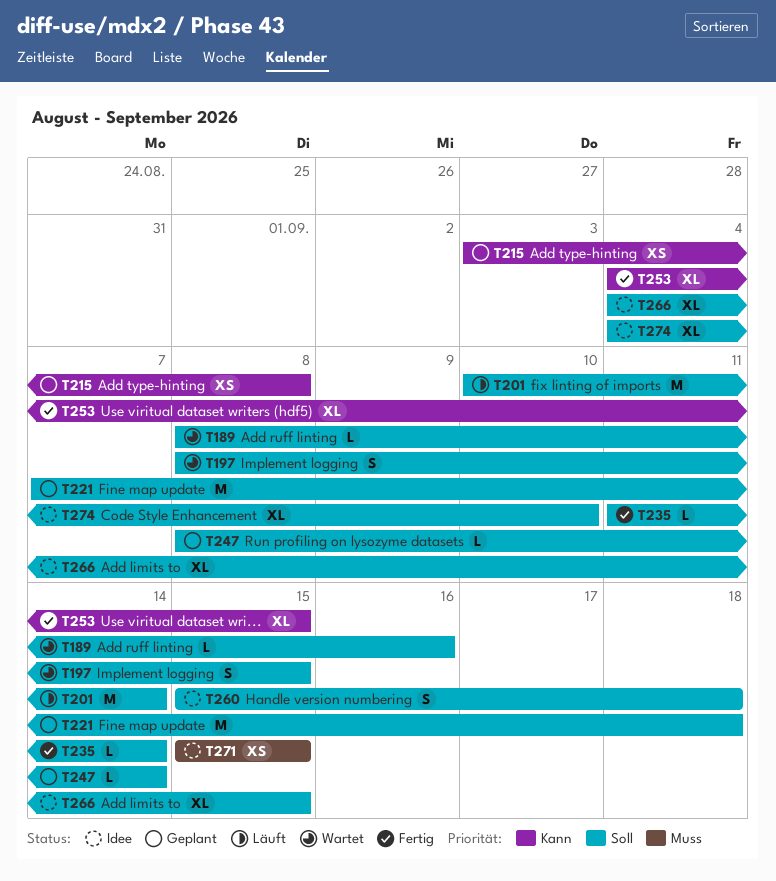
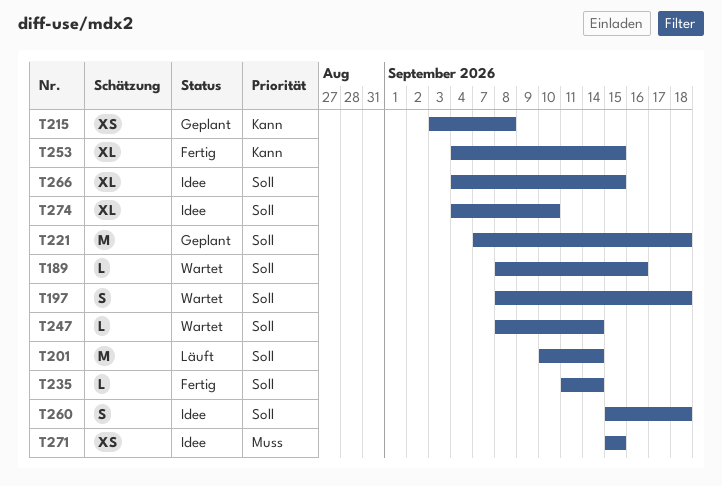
T197, due: Sep 15 -> Sep 18
T247, status: Geplant -> Wartet

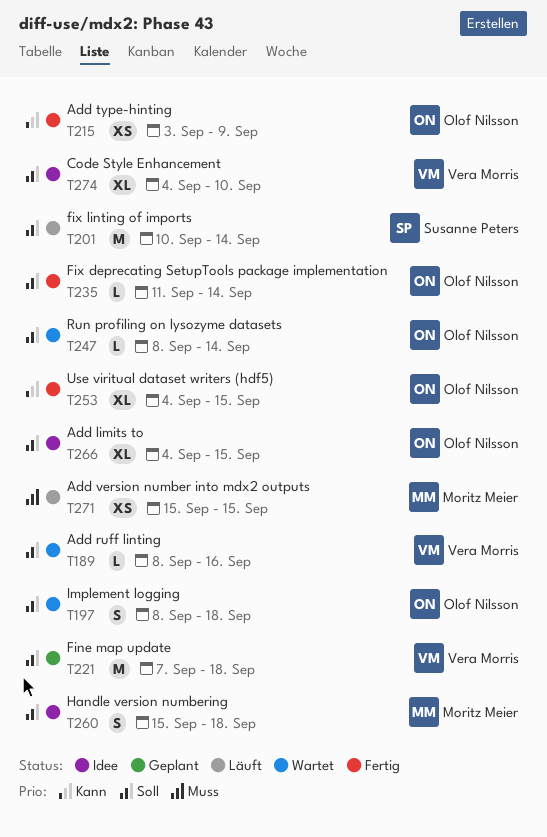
T215, status: Geplant -> Fertig
T215, due: Sep 8 -> Sep 9
T271, status: Idee -> Läuft

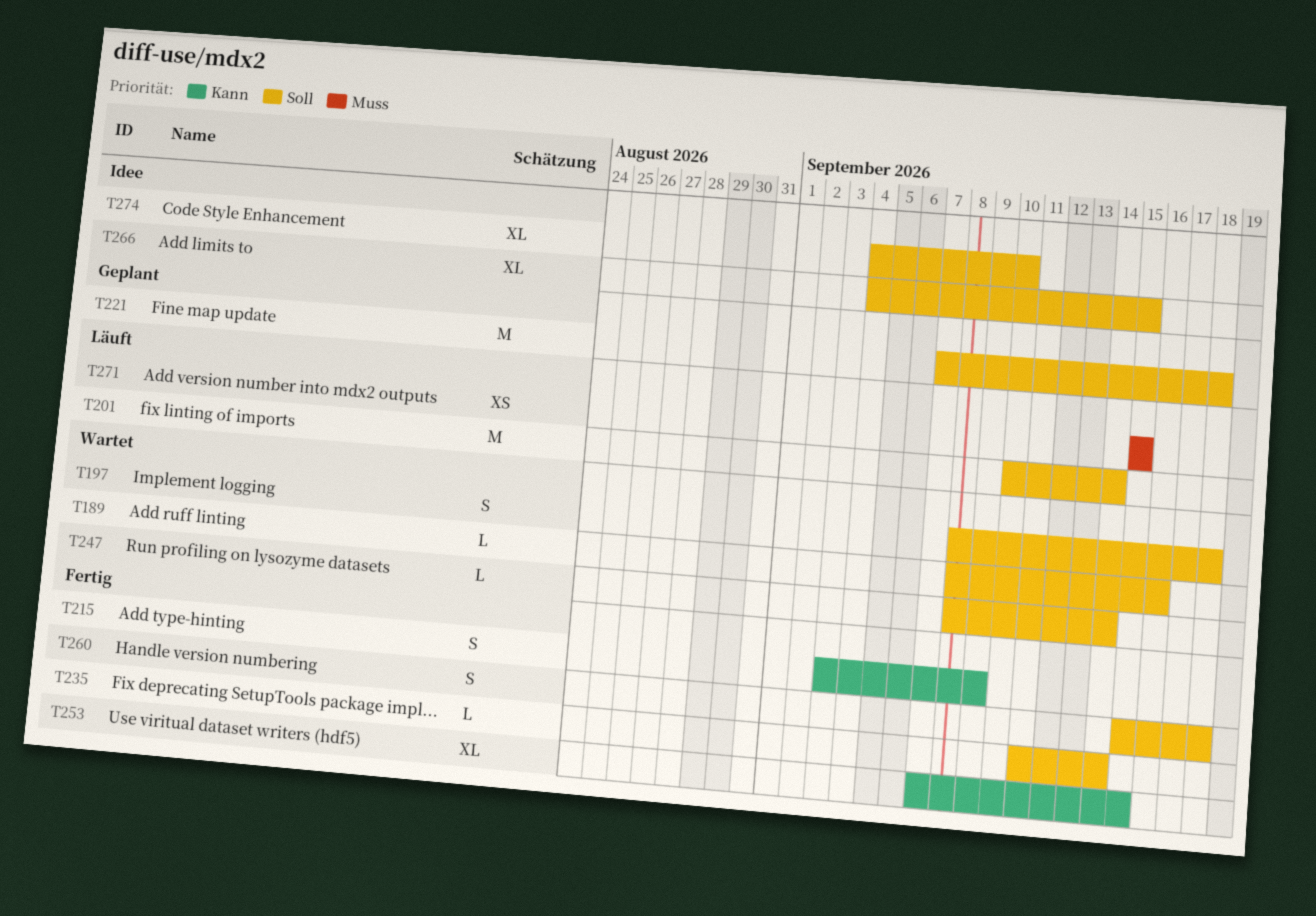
T215, estimate: XS -> S
T253, start: Sep 4 -> Sep 7
T260, status: Idee -> Fertig

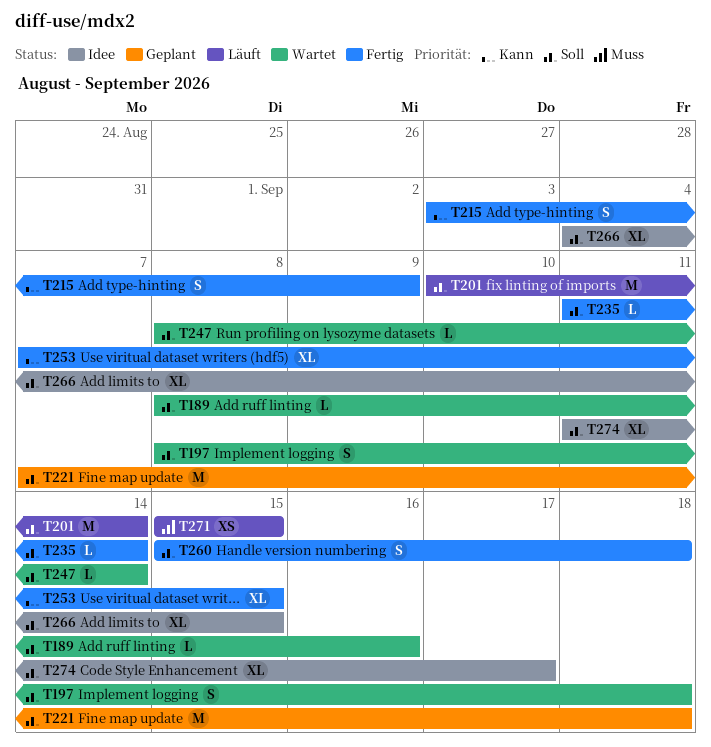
T274, start: Sep 4 -> Sep 11
T274, due: Sep 10 -> Sep 17

